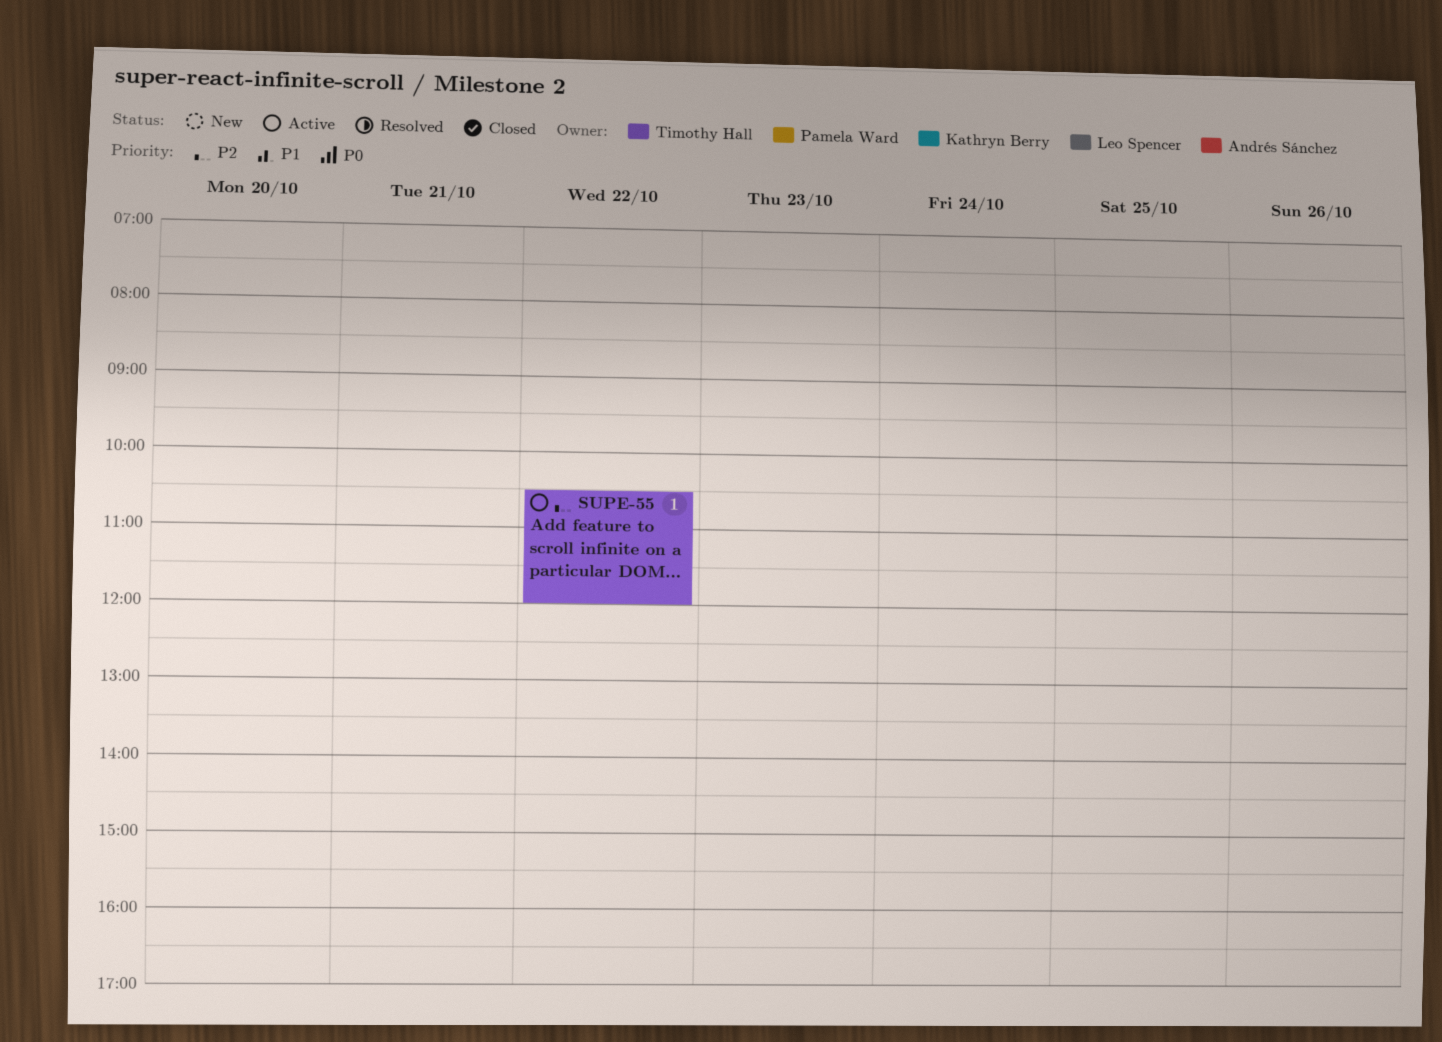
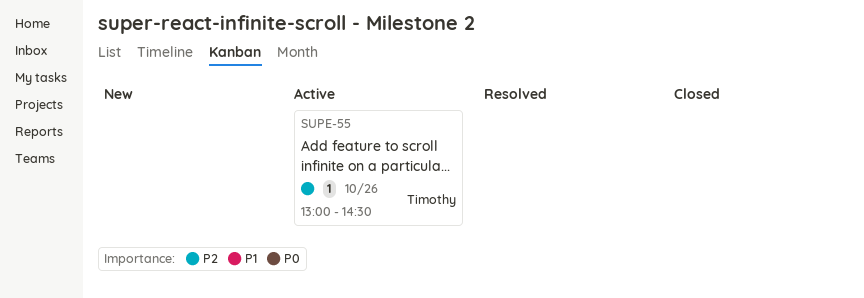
SUPE-55, day: Oct 22 -> Oct 26
SUPE-55, begins: 10:30 -> 13:00
SUPE-55, ends: 12:00 -> 14:30

